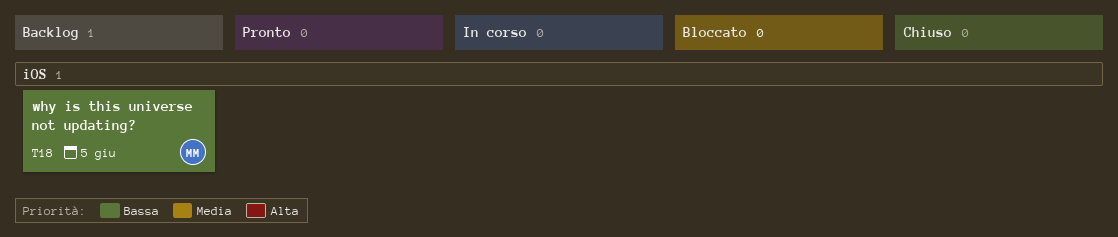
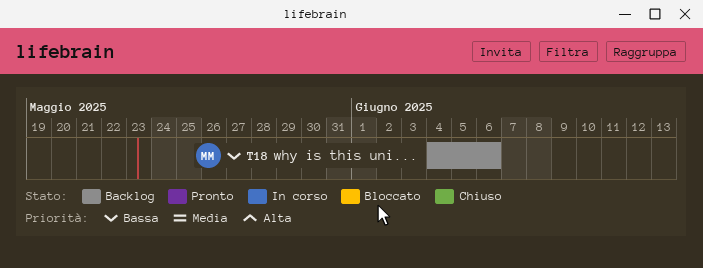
T18, due: Jun 5 -> Jun 6

